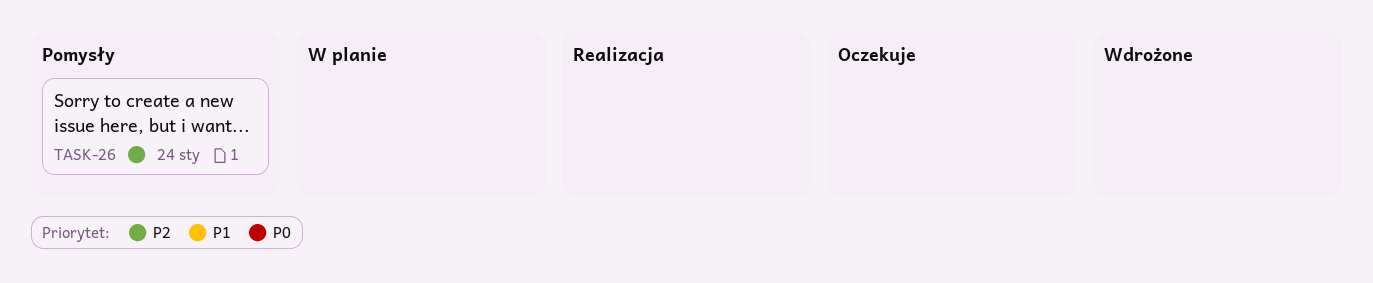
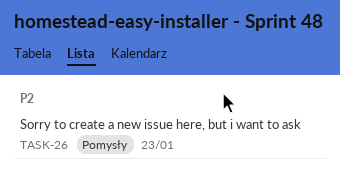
TASK-26, due: Jan 24 -> Jan 23

